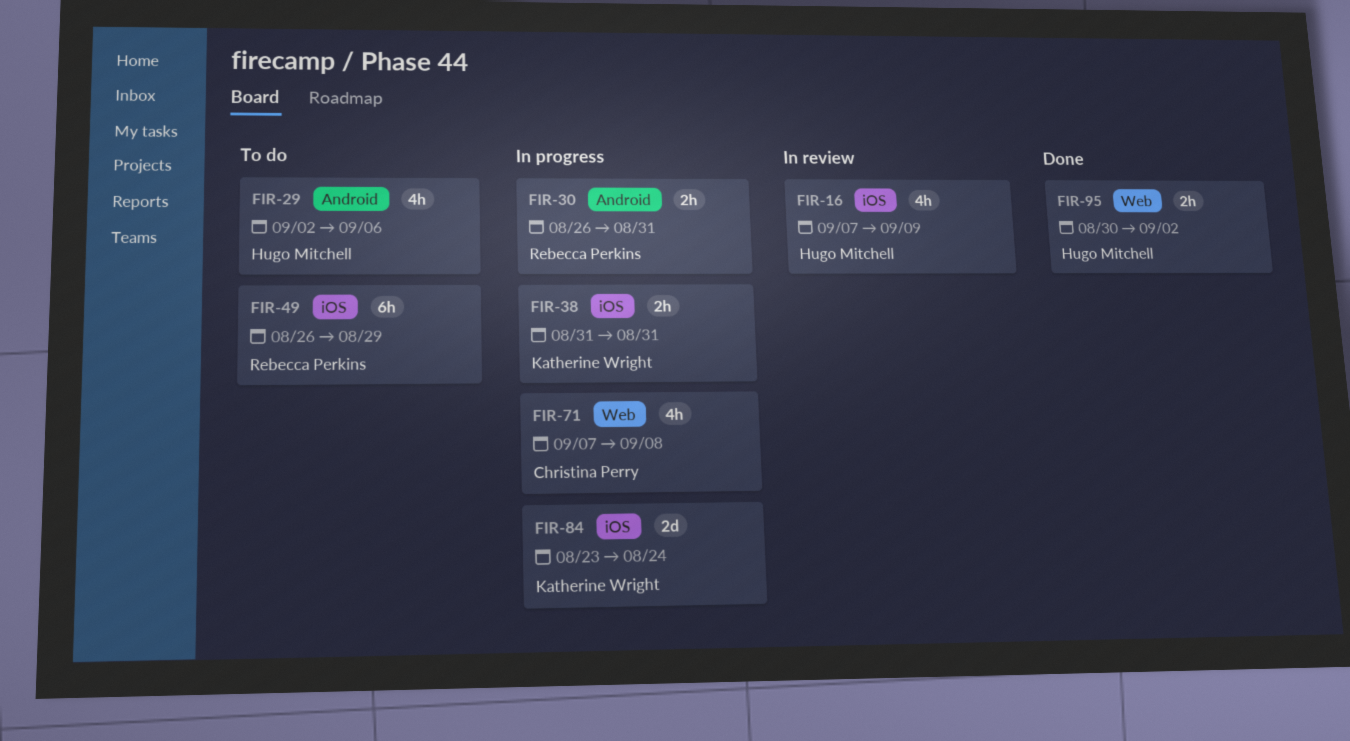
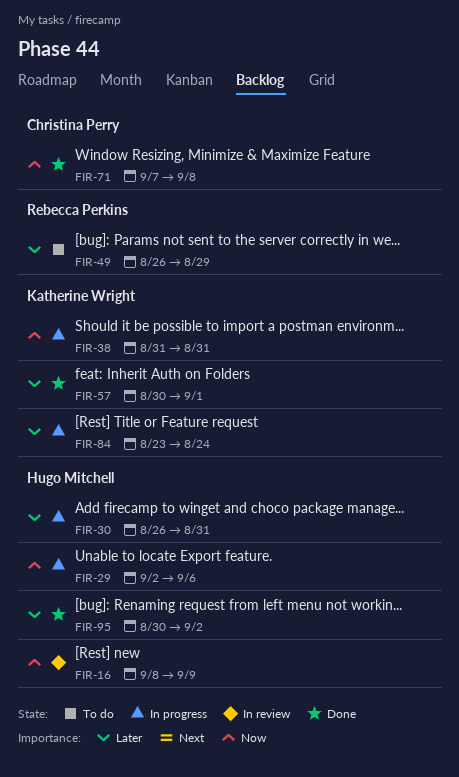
FIR-16, start: Sep 7 -> Sep 8
FIR-29, status: To do -> In progress
FIR-30, owner: Rebecca Perkins -> Hugo Mitchell
FIR-57: none -> present
FIR-71, status: In progress -> Done

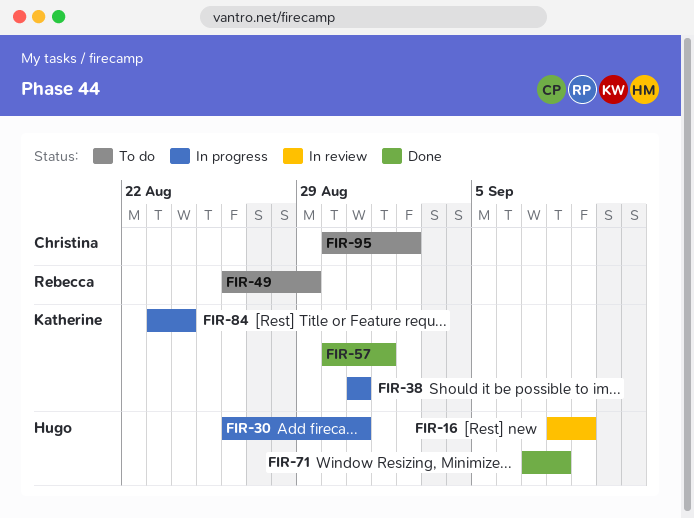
FIR-29: present -> none
FIR-71, owner: Christina Perry -> Hugo Mitchell
FIR-95, status: Done -> To do
FIR-95, owner: Hugo Mitchell -> Christina Perry

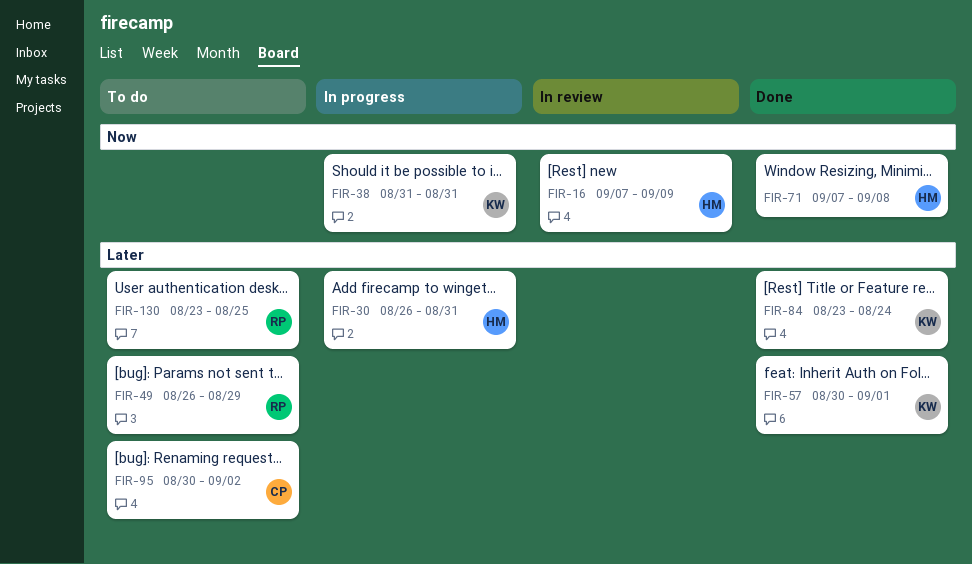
FIR-16, start: Sep 8 -> Sep 7
FIR-84, status: In progress -> Done
FIR-130: none -> present

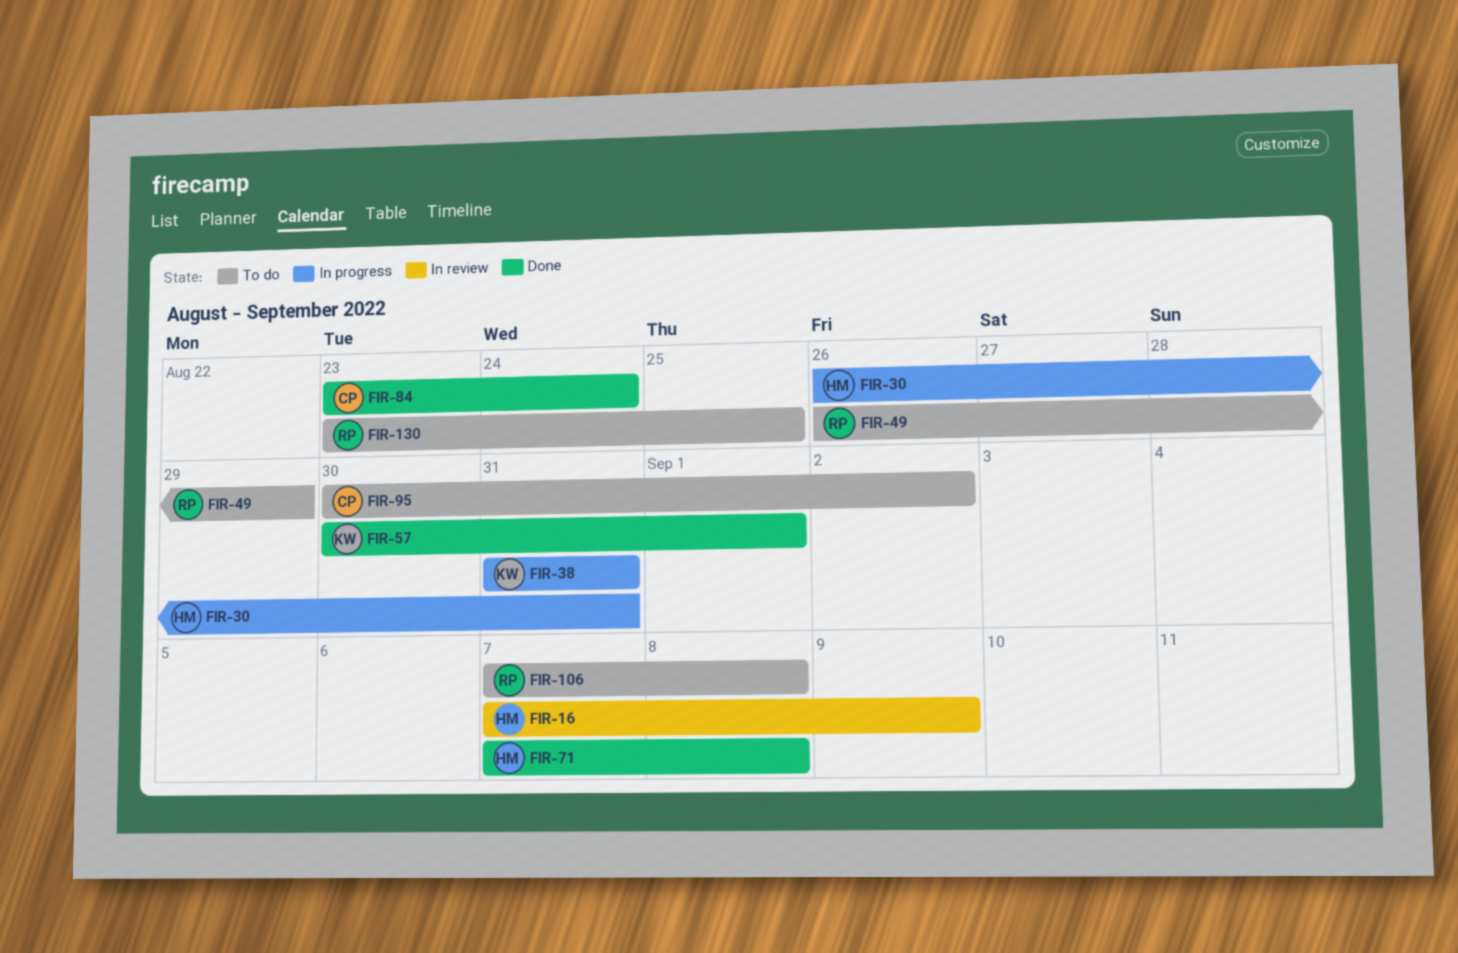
FIR-84, owner: KW -> CP
FIR-106: none -> present

